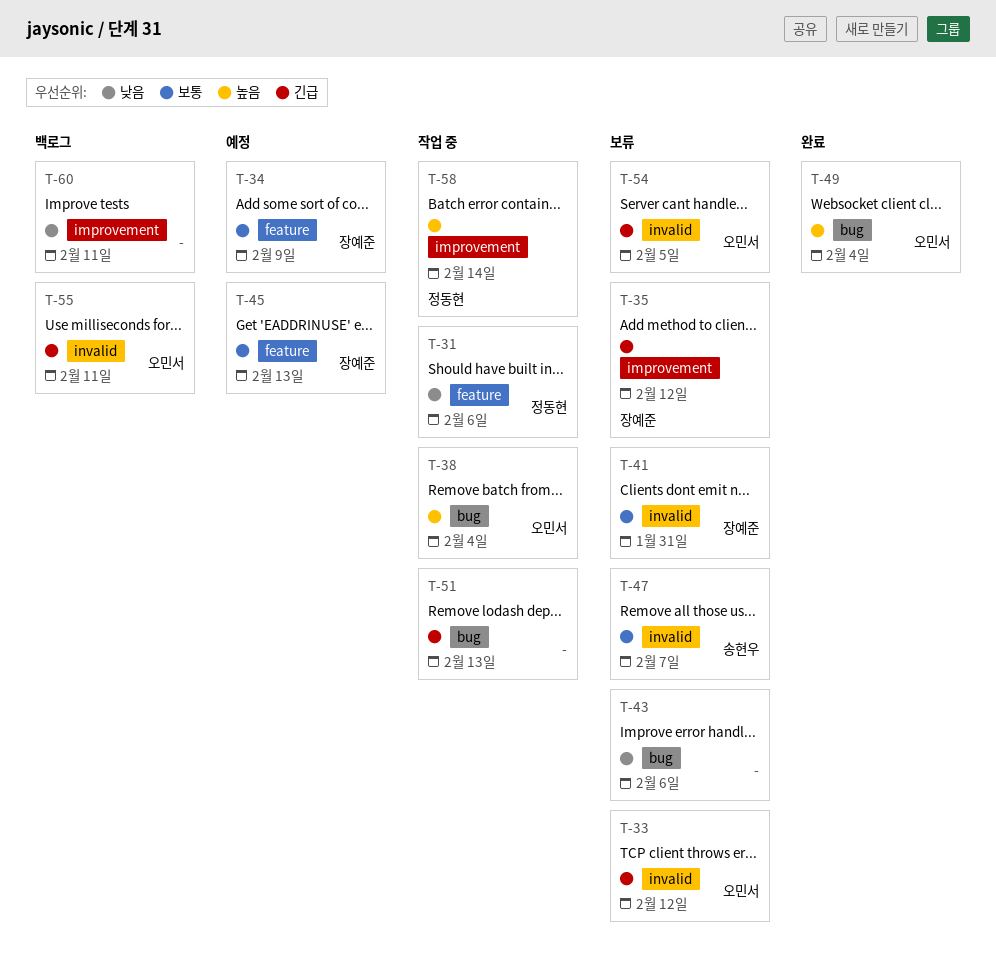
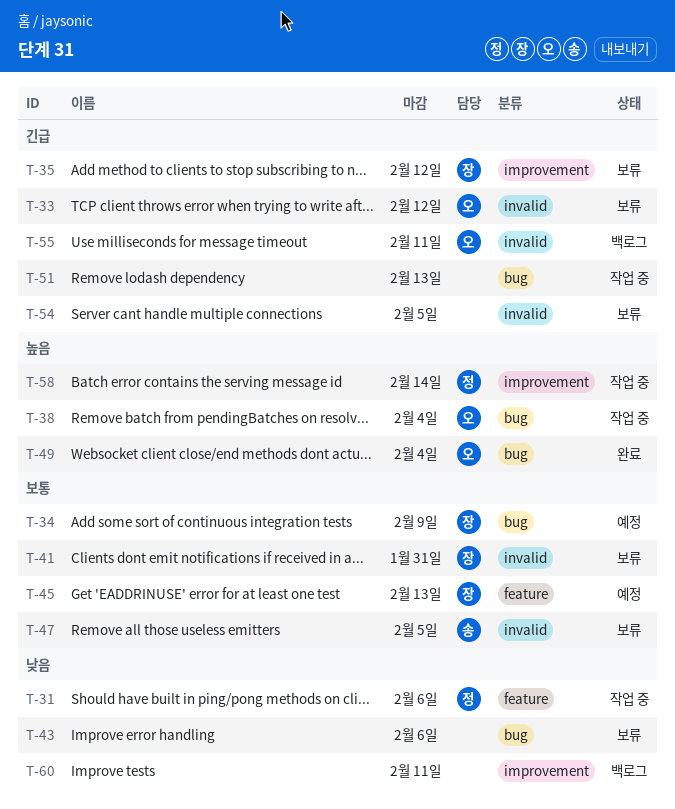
T-34, label: feature -> bug
T-47, due: Feb 7 -> Feb 5
T-54, owner: 오민서 -> none

